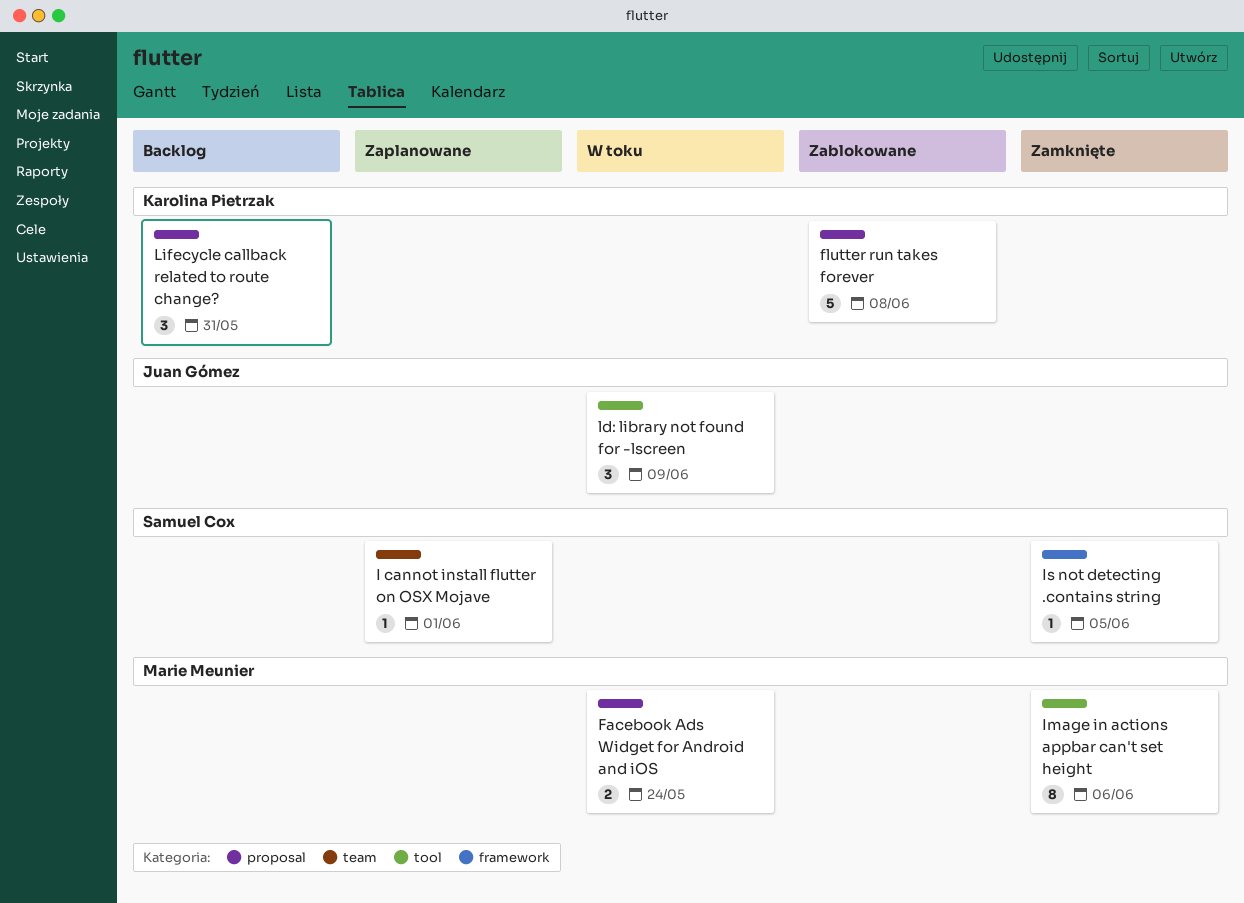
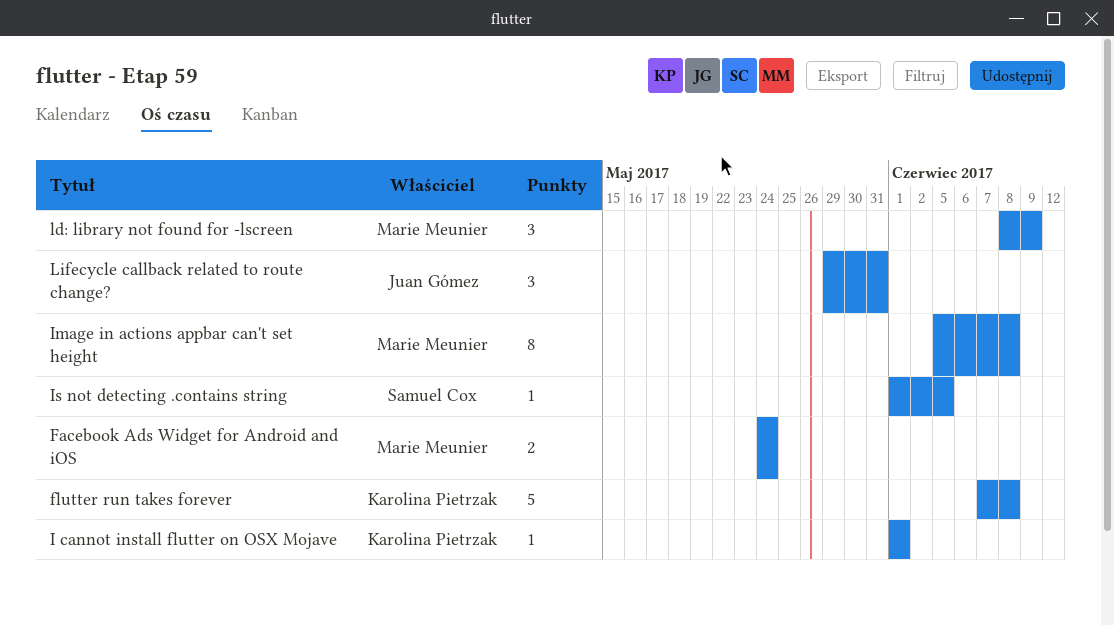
I cannot install flutter on OSX Mojave, owner: Samuel Cox -> Karolina Pietrzak
Image in actions appbar can't set height, due: Jun 6 -> Jun 8
ld: library not found for -lscreen, owner: Juan Gómez -> Marie Meunier
Lifecycle callback related to route change?, owner: Karolina Pietrzak -> Juan Gómez

